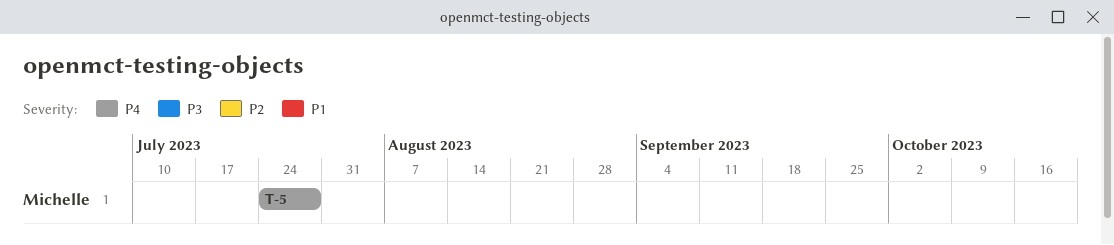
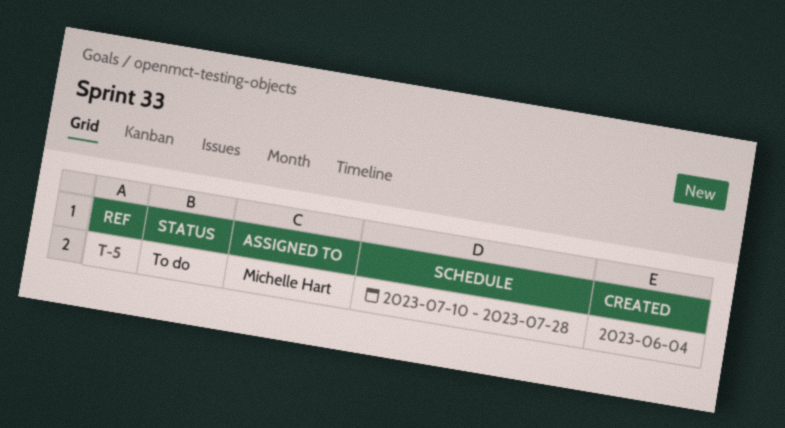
T-5, start: Jul 24 -> Jul 10

